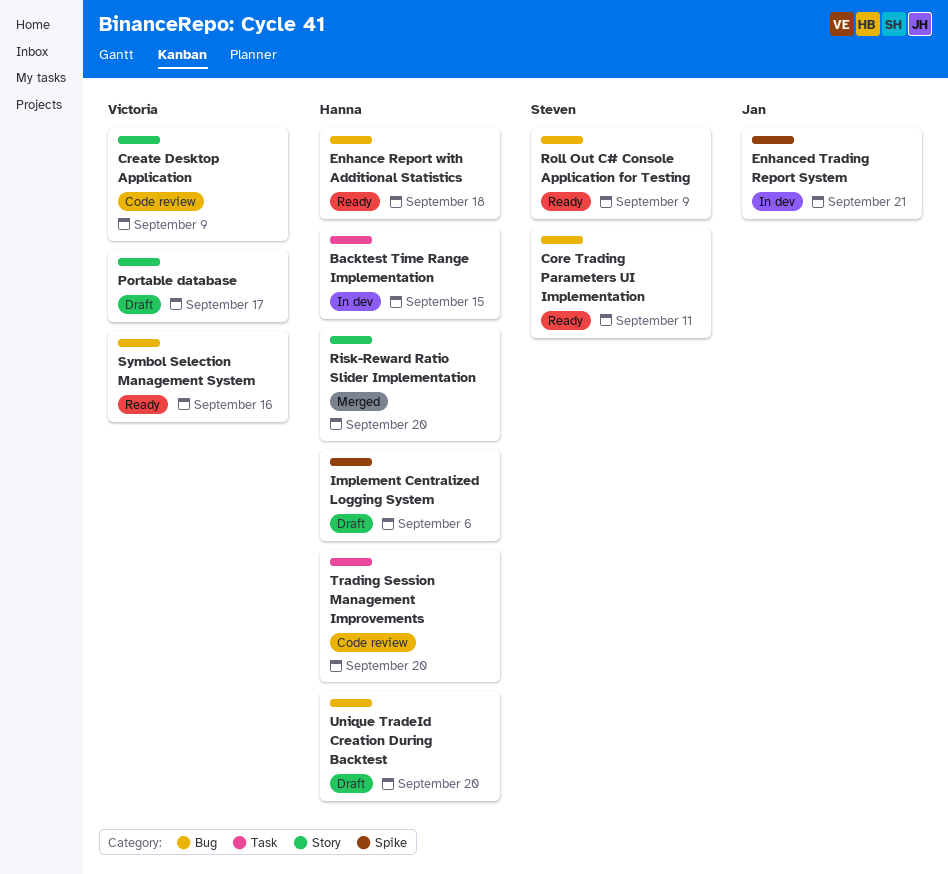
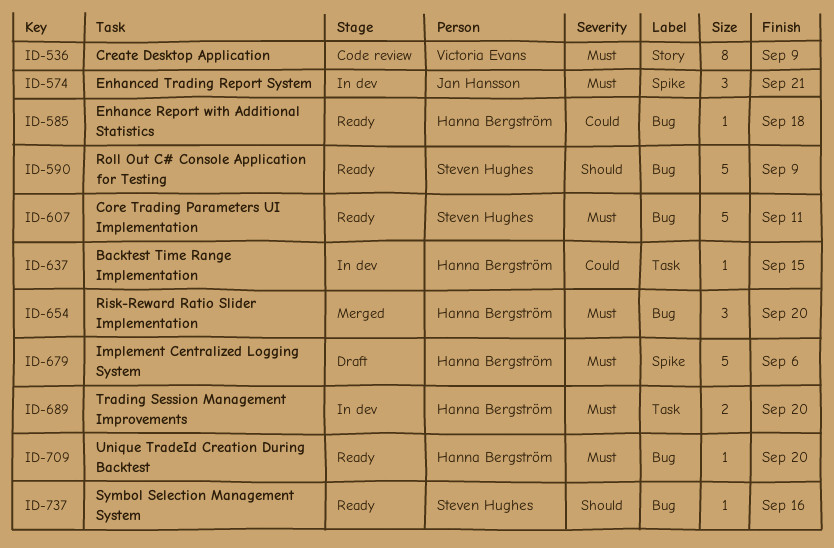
Portable database: present -> none
Risk-Reward Ratio Slider Implementation, label: Story -> Bug
Symbol Selection Management System, owner: Victoria Evans -> Steven Hughes
Trading Session Management Improvements, status: Code review -> In dev
Unique TradeId Creation During Backtest, status: Draft -> Ready

